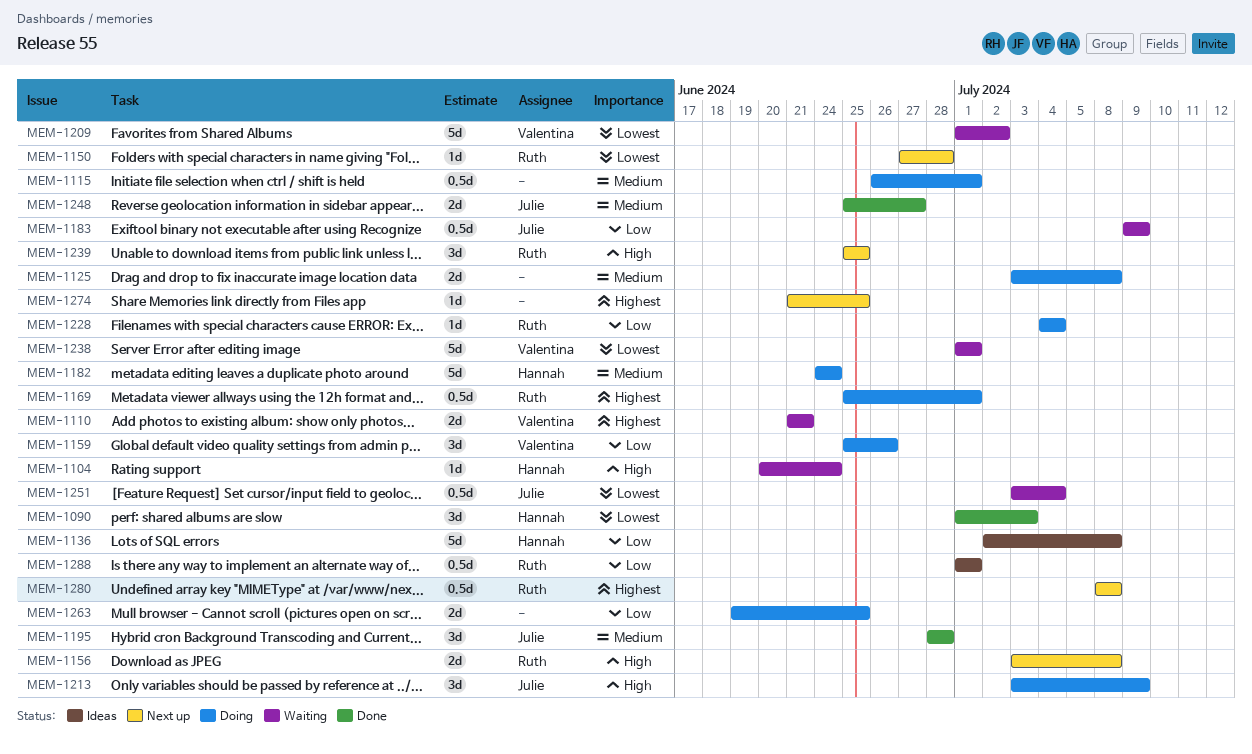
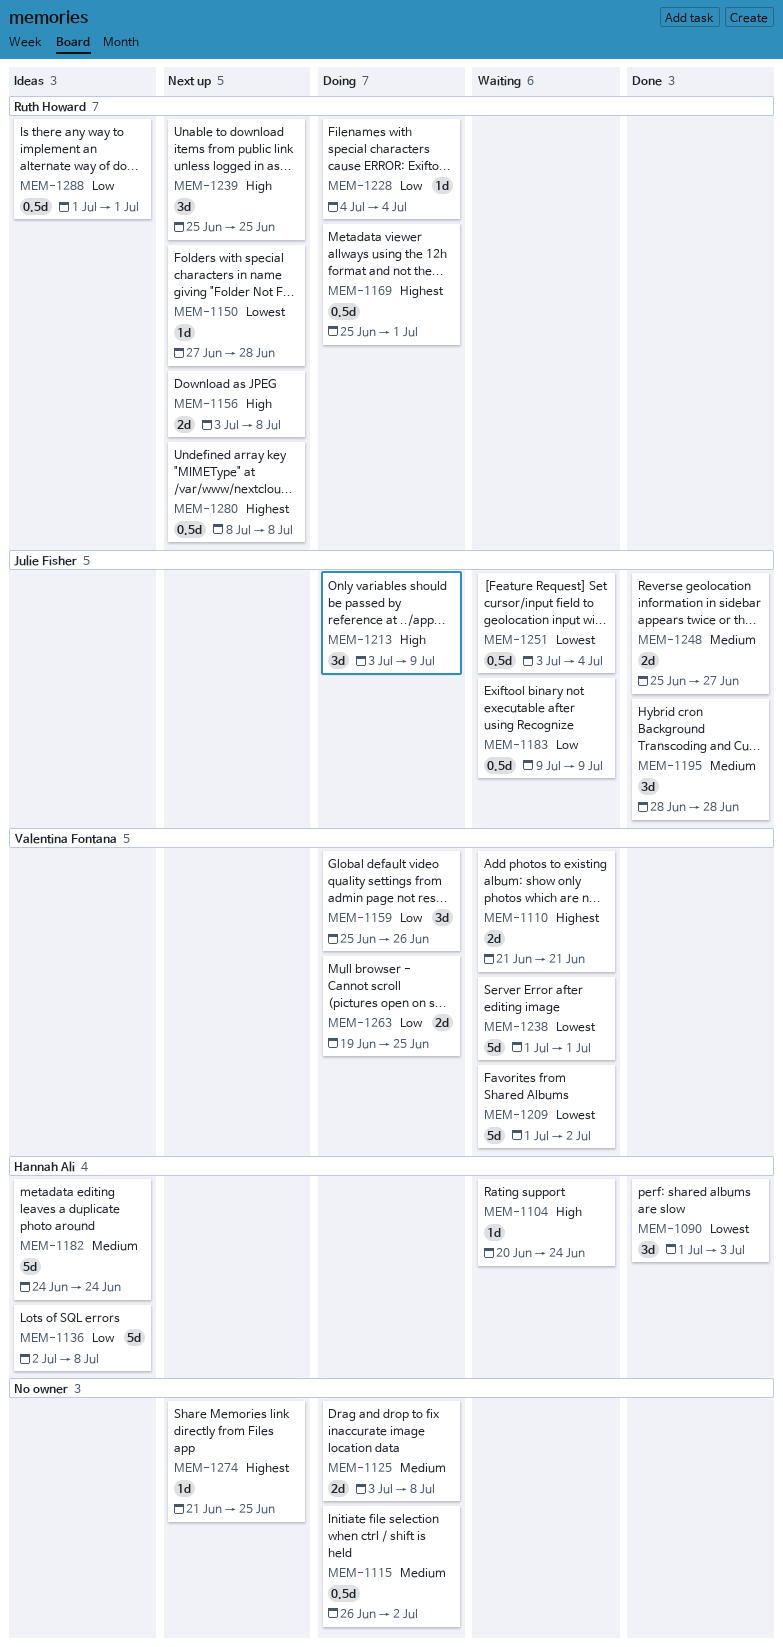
MEM-1115, due: Jul 1 -> Jul 2
MEM-1182, status: Doing -> Ideas
MEM-1263, owner: none -> Valentina Fontana

